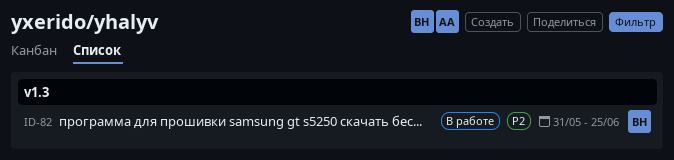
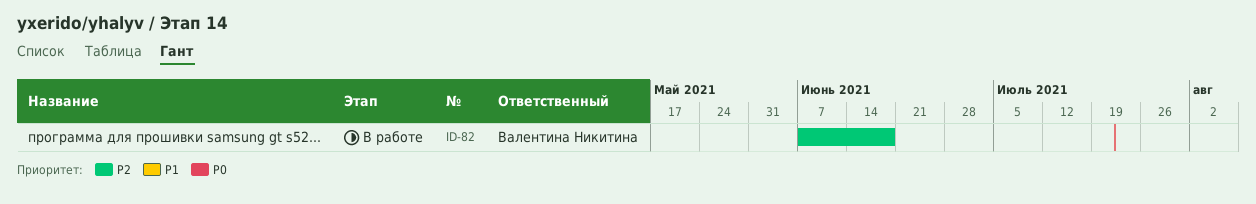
ID-82, start: May 31 -> Jun 7
ID-82, due: Jun 25 -> Jun 18

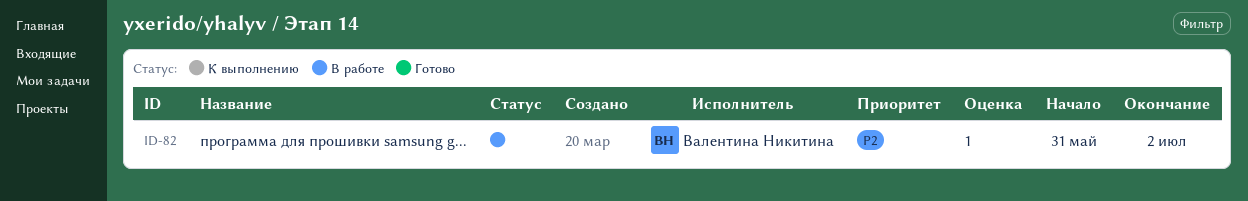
ID-82, start: Jun 7 -> May 31
ID-82, due: Jun 18 -> Jul 2

